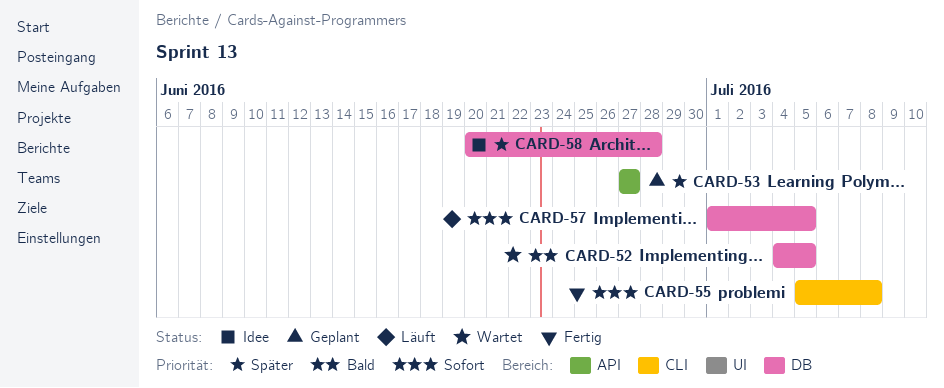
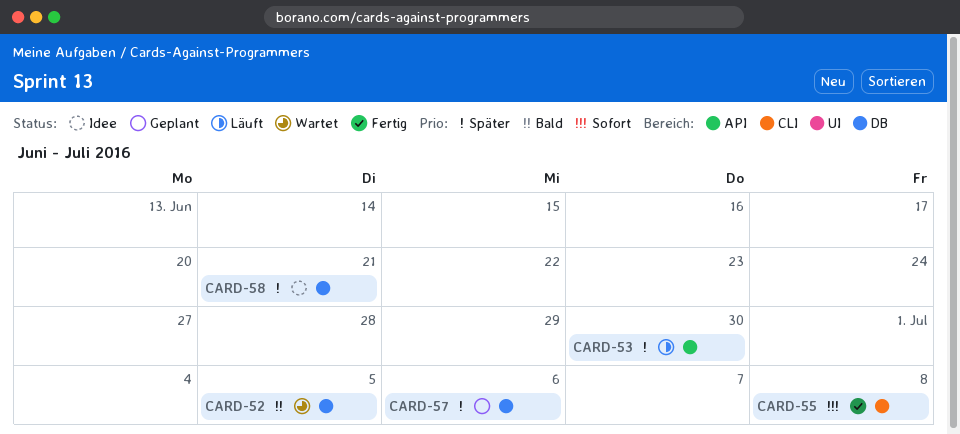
CARD-53, status: Geplant -> Läuft
CARD-53, due: Jun 27 -> Jun 30
CARD-57, status: Läuft -> Geplant
CARD-57, priority: Sofort -> Später
CARD-57, due: Jul 5 -> Jul 6
CARD-58, due: Jun 28 -> Jun 21

